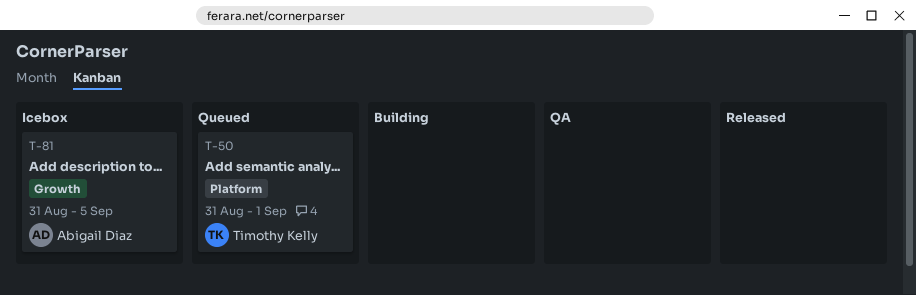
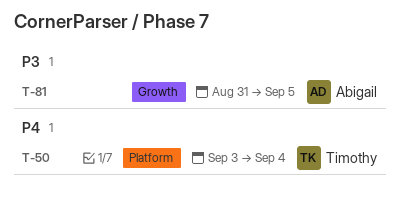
T-50, start: Aug 31 -> Sep 3
T-50, due: Sep 1 -> Sep 4

